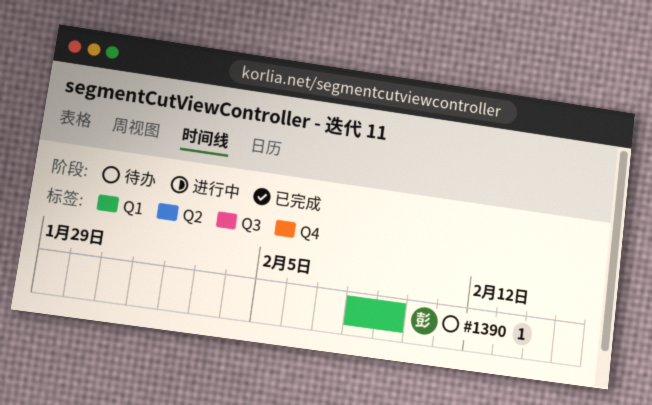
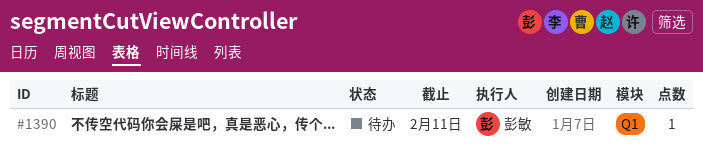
#1390, due: Feb 9 -> Feb 11

